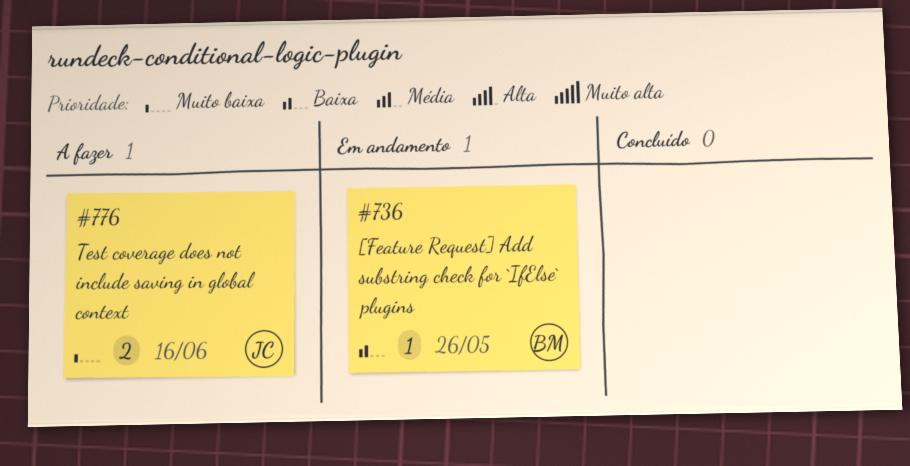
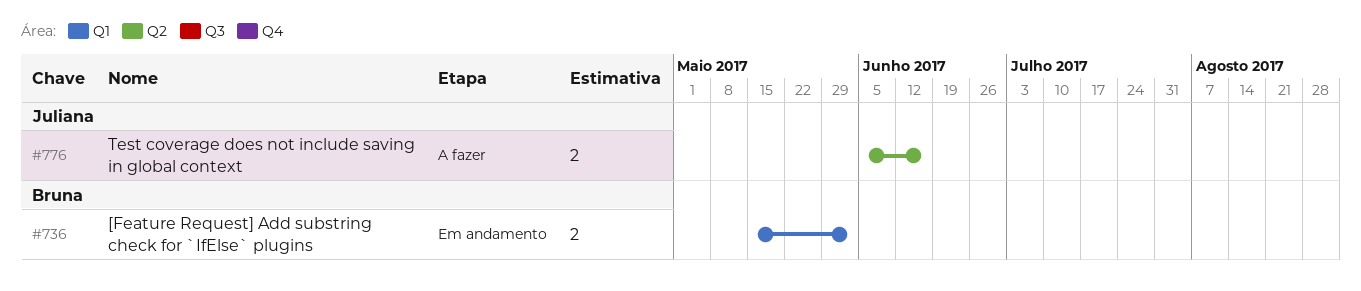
#736, estimate: 1 -> 2
#736, due: May 26 -> Jun 2

